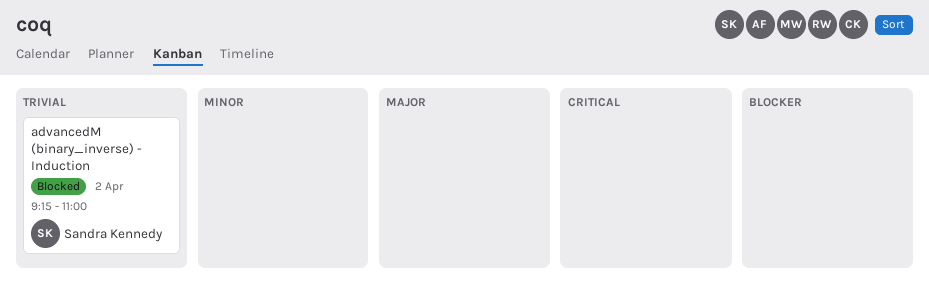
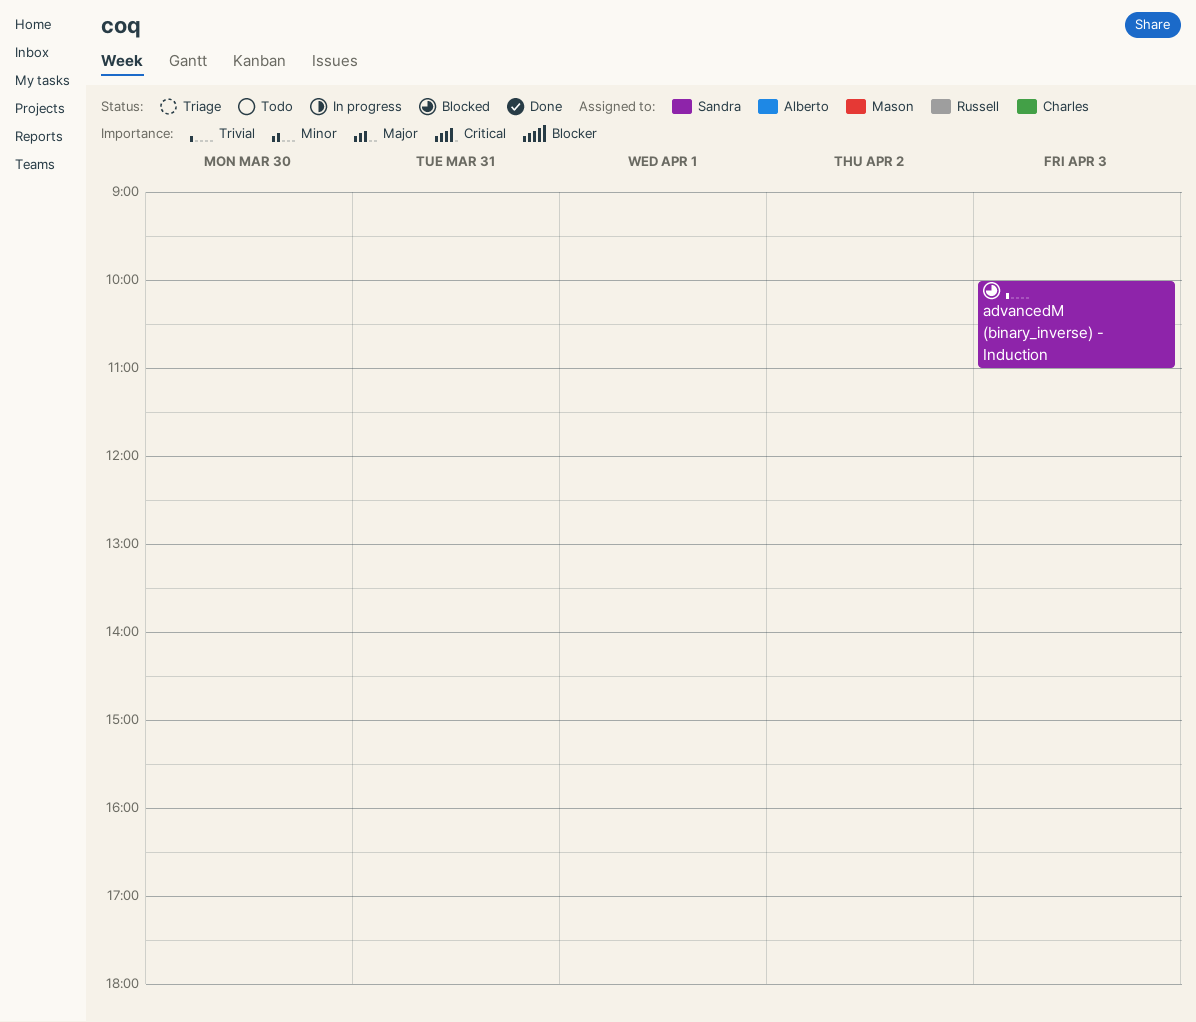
advancedM (binary_inverse) - Induction, day: Apr 2 -> Apr 3
advancedM (binary_inverse) - Induction, begins: 09:15 -> 10:00

